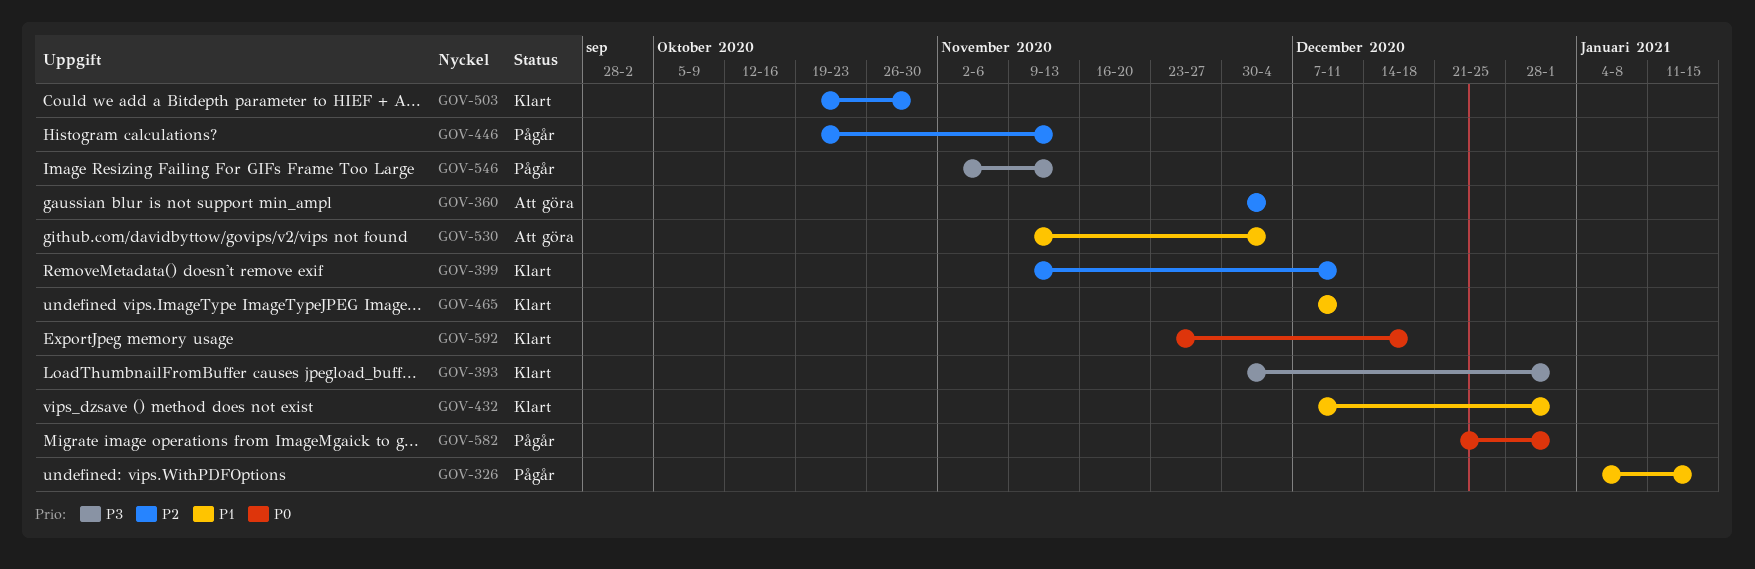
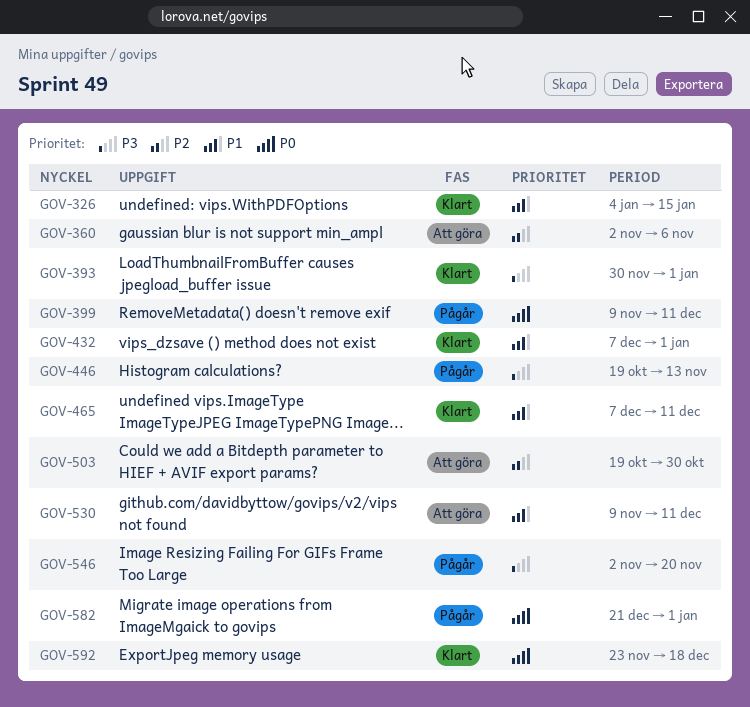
GOV-326, status: Pågår -> Klart
GOV-360, start: Nov 30 -> Nov 2
GOV-360, due: Dec 4 -> Nov 6
GOV-399, status: Klart -> Pågår
GOV-399, priority: P2 -> P0
GOV-446, priority: P2 -> P3
GOV-503, status: Klart -> Att göra
GOV-530, due: Dec 4 -> Dec 11
GOV-546, due: Nov 13 -> Nov 20

